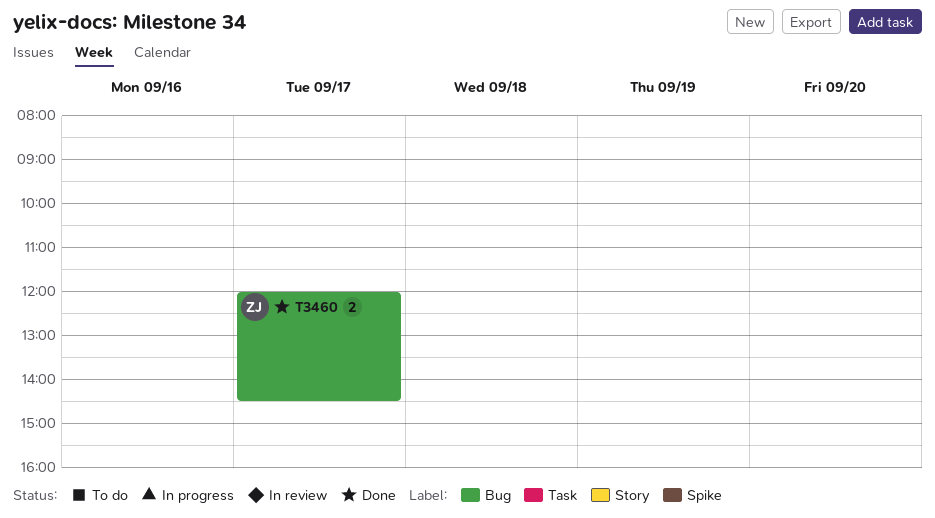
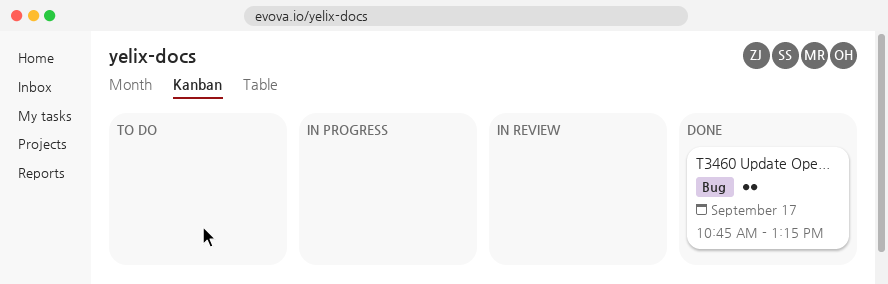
T3460, begins: 12:00 -> 10:45
T3460, ends: 14:30 -> 13:15

